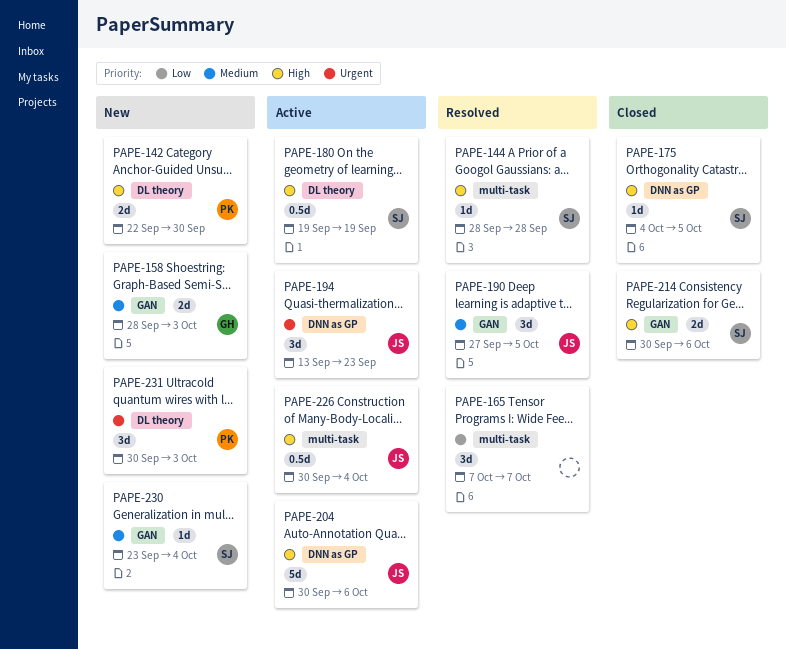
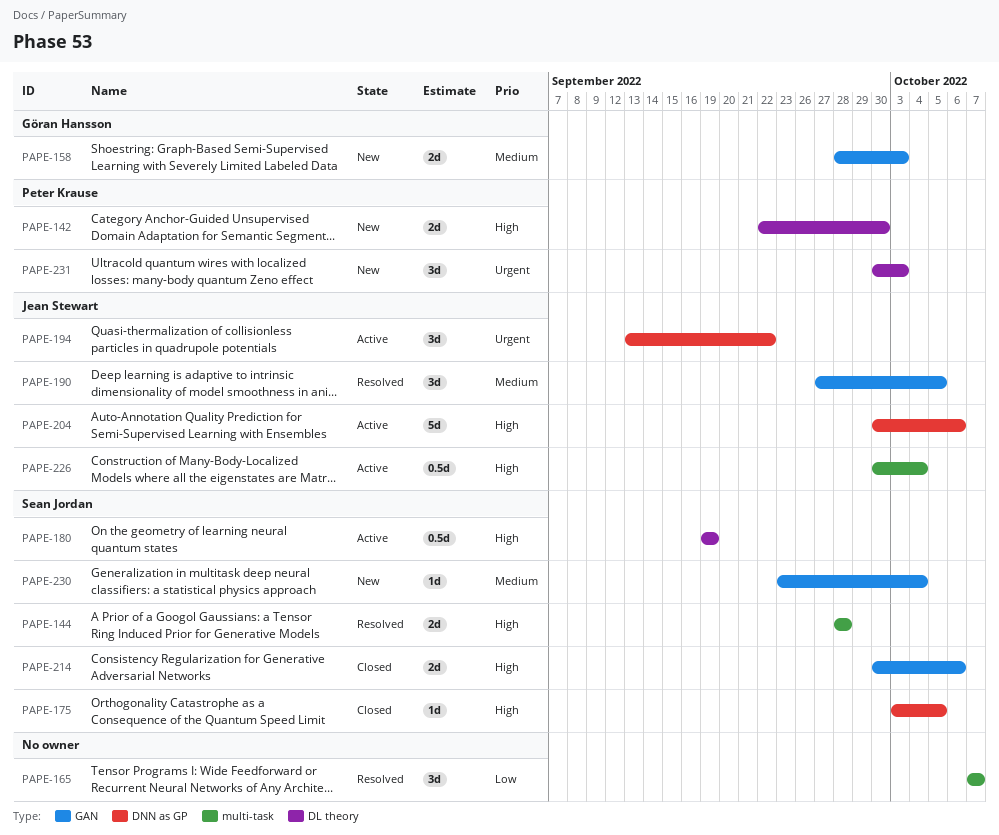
PAPE-144, estimate: 1d -> 2d
PAPE-175, start: Oct 4 -> Oct 3
PAPE-194, due: Sep 23 -> Sep 22

